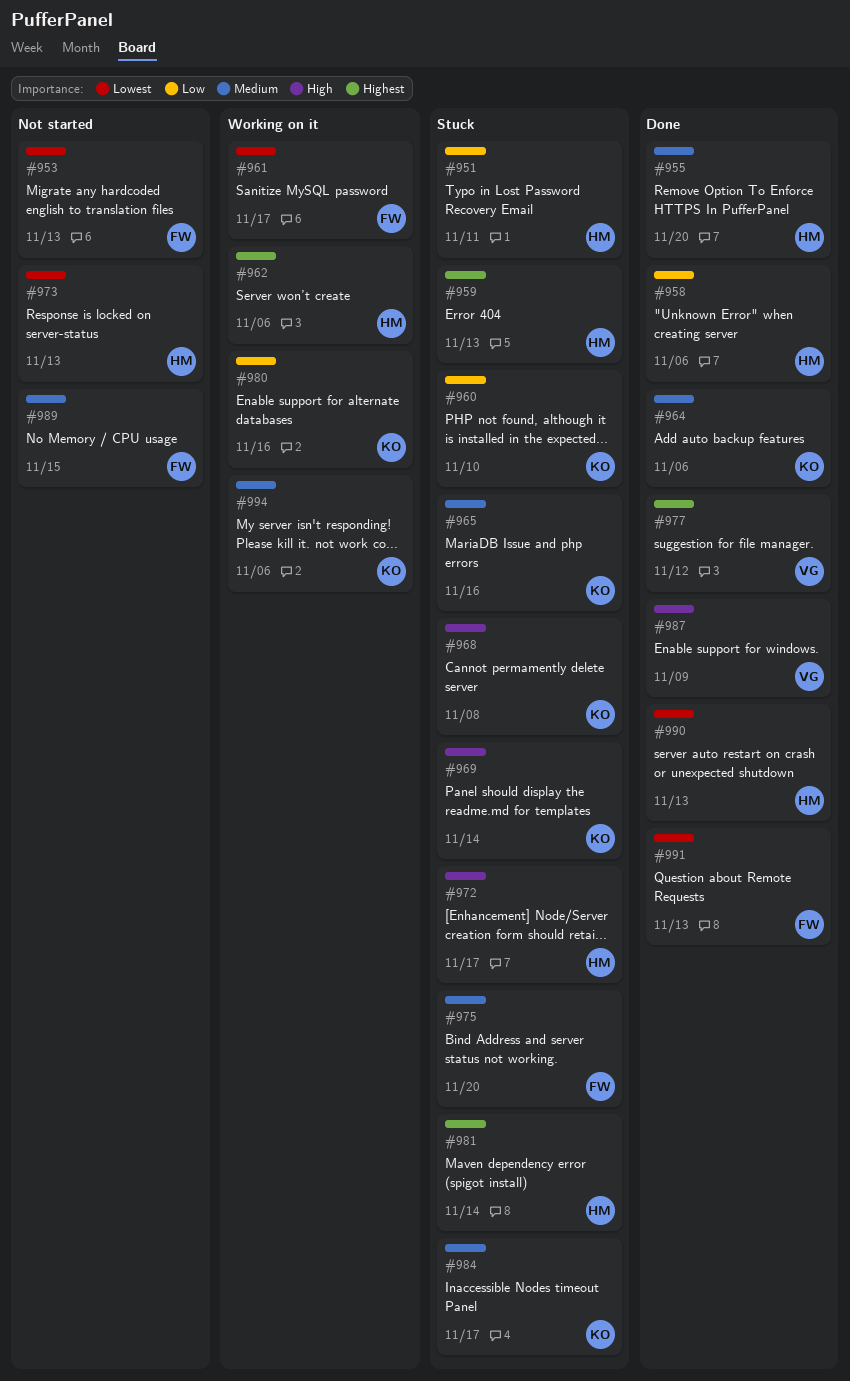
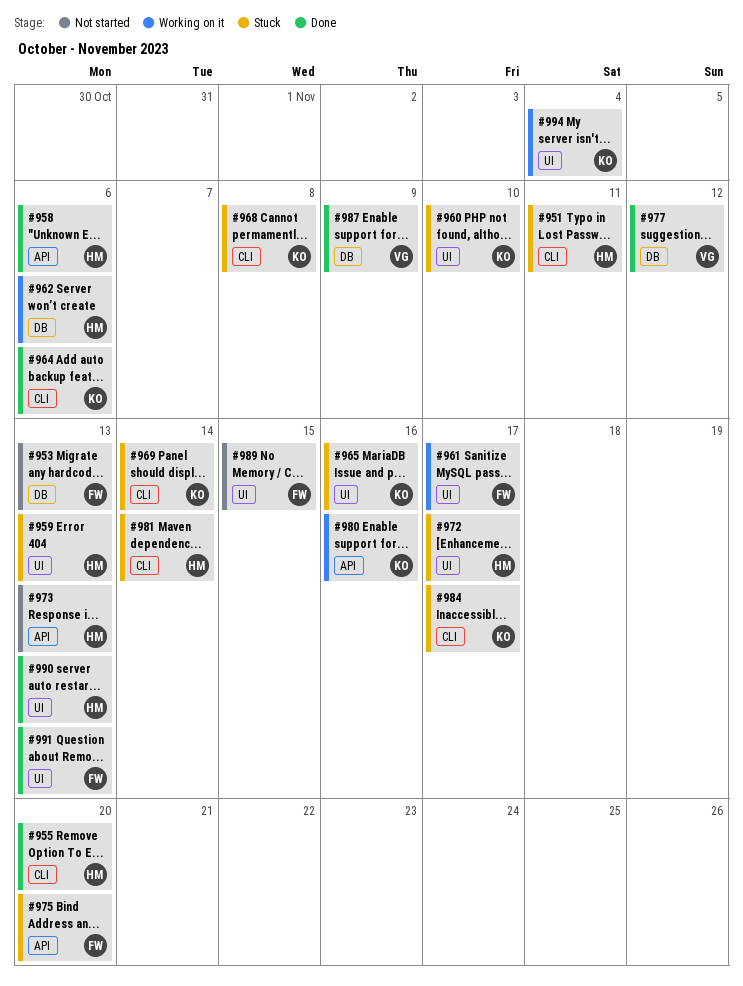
#994, due: Nov 6 -> Nov 4

